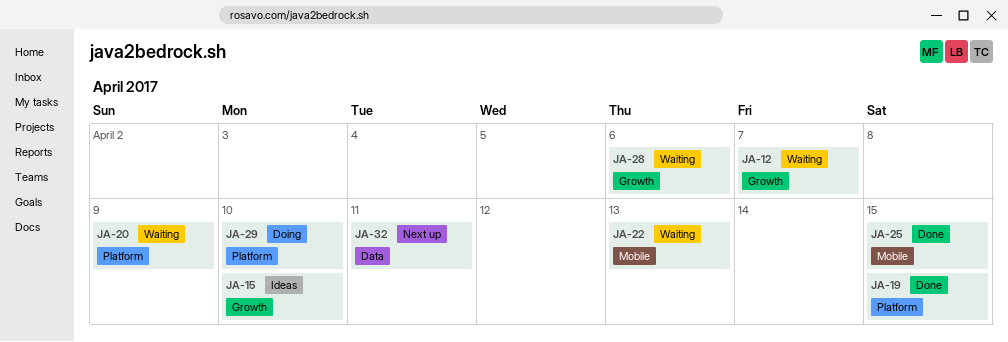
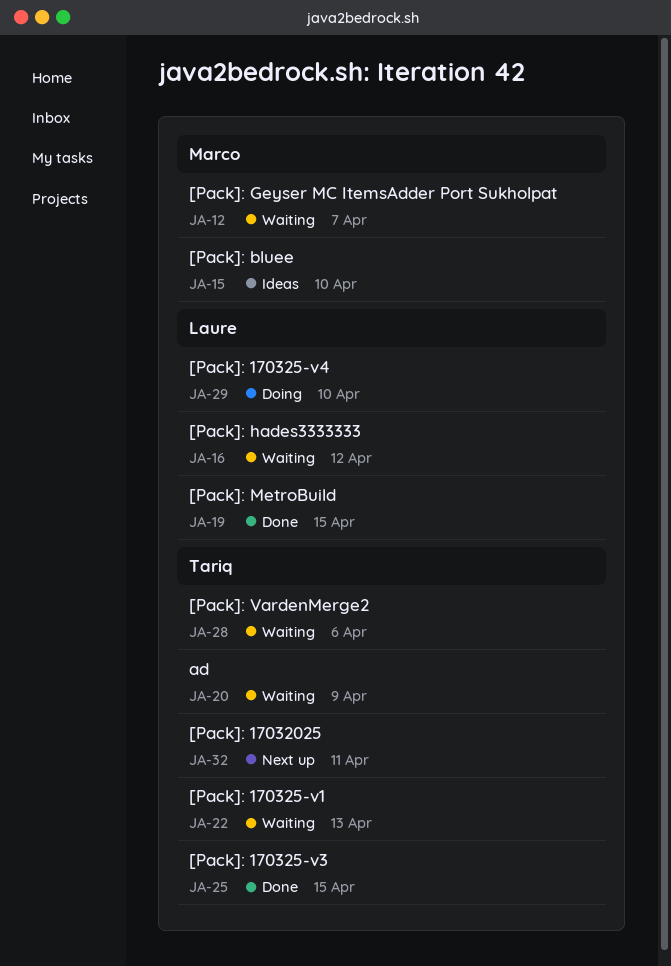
JA-16: none -> present

